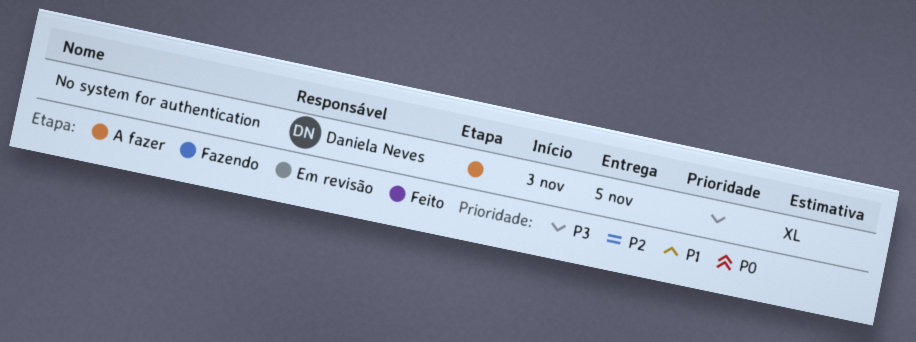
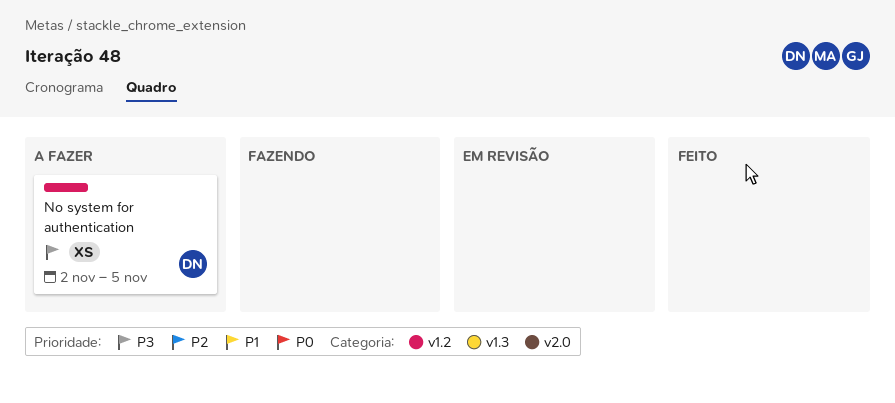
No system for authentication, estimate: XL -> XS
No system for authentication, start: Nov 3 -> Nov 2

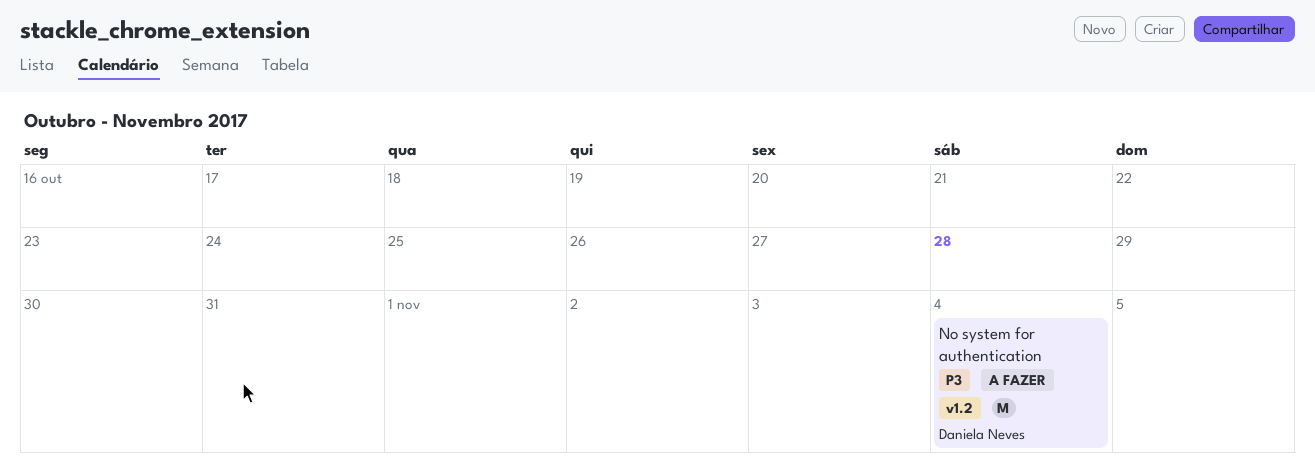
No system for authentication, estimate: XS -> M
No system for authentication, due: Nov 5 -> Nov 4

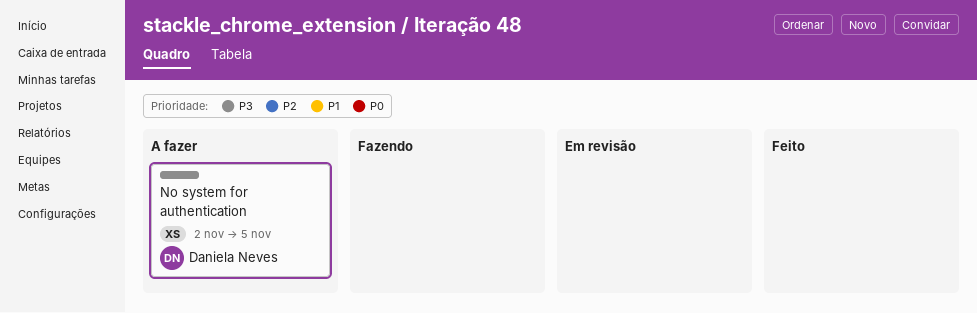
No system for authentication, estimate: M -> XS
No system for authentication, due: Nov 4 -> Nov 5

